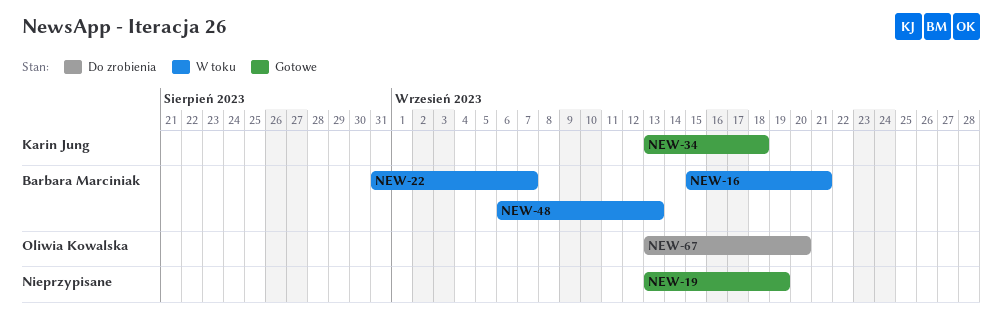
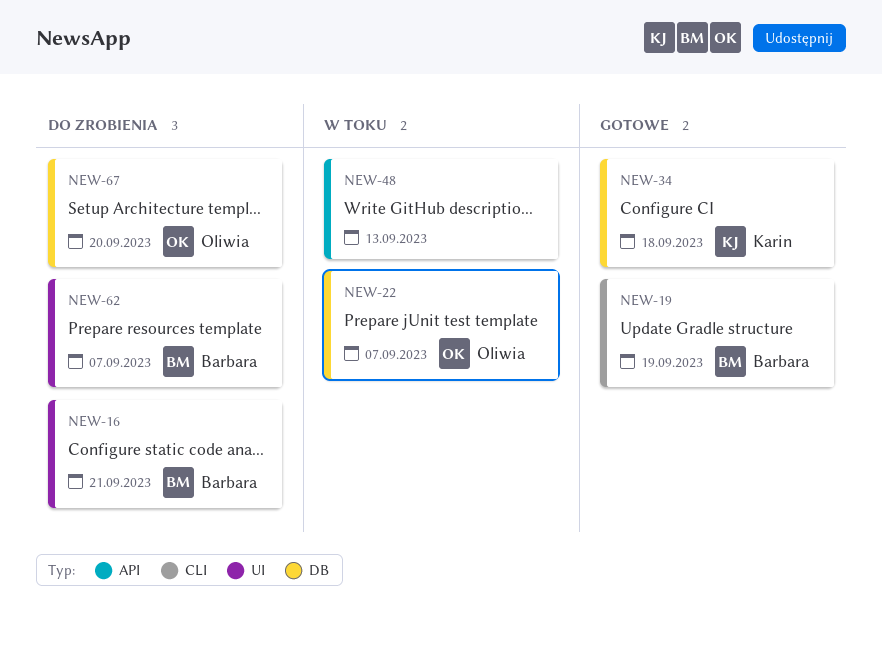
NEW-16, status: W toku -> Do zrobienia
NEW-19, owner: none -> Barbara Marciniak
NEW-22, owner: Barbara Marciniak -> Oliwia Kowalska
NEW-48, owner: Barbara Marciniak -> none
NEW-62: none -> present

